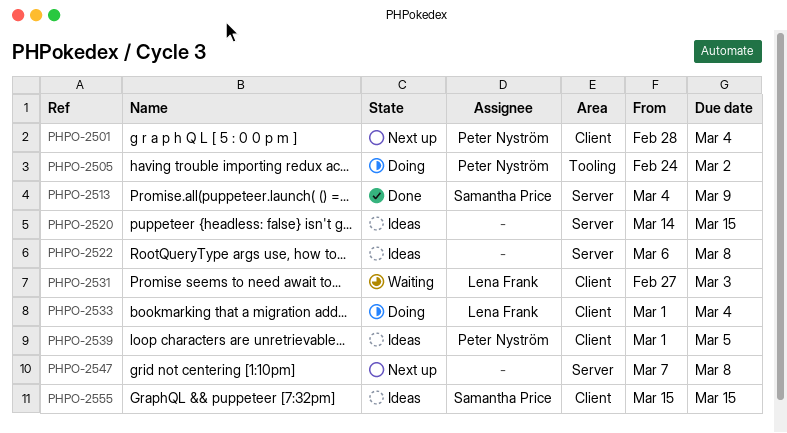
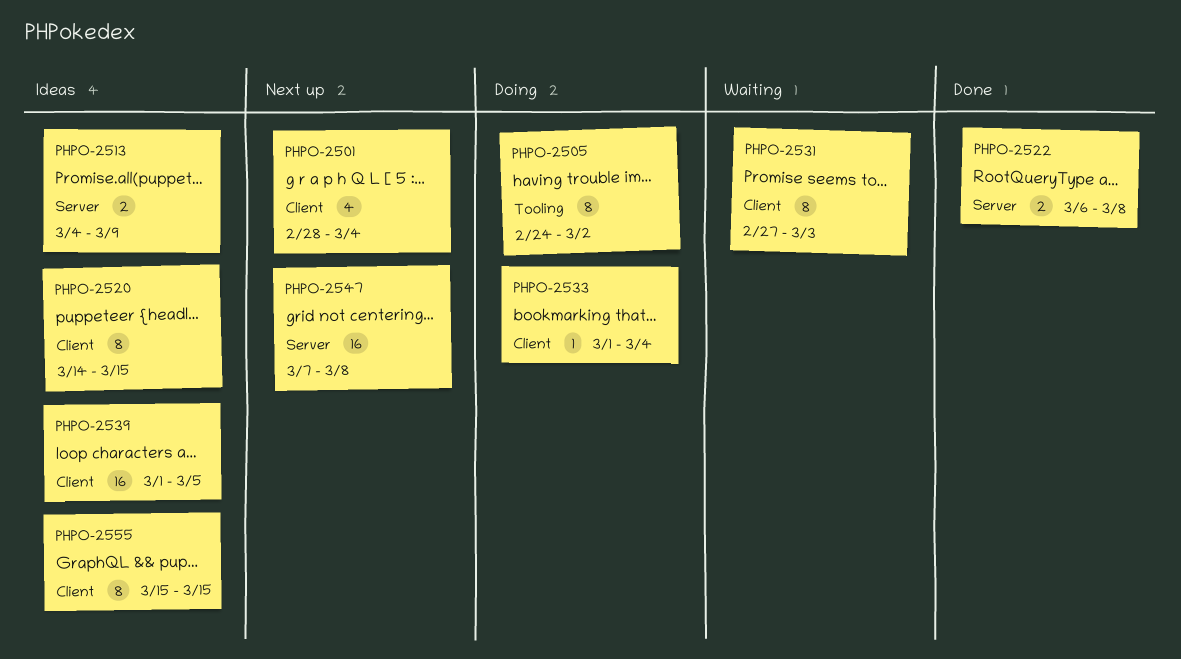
PHPO-2513, status: Done -> Ideas
PHPO-2520, label: Server -> Client
PHPO-2522, status: Ideas -> Done

